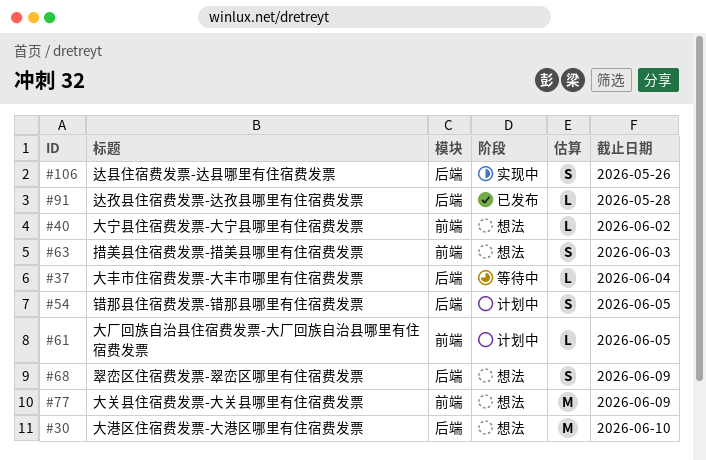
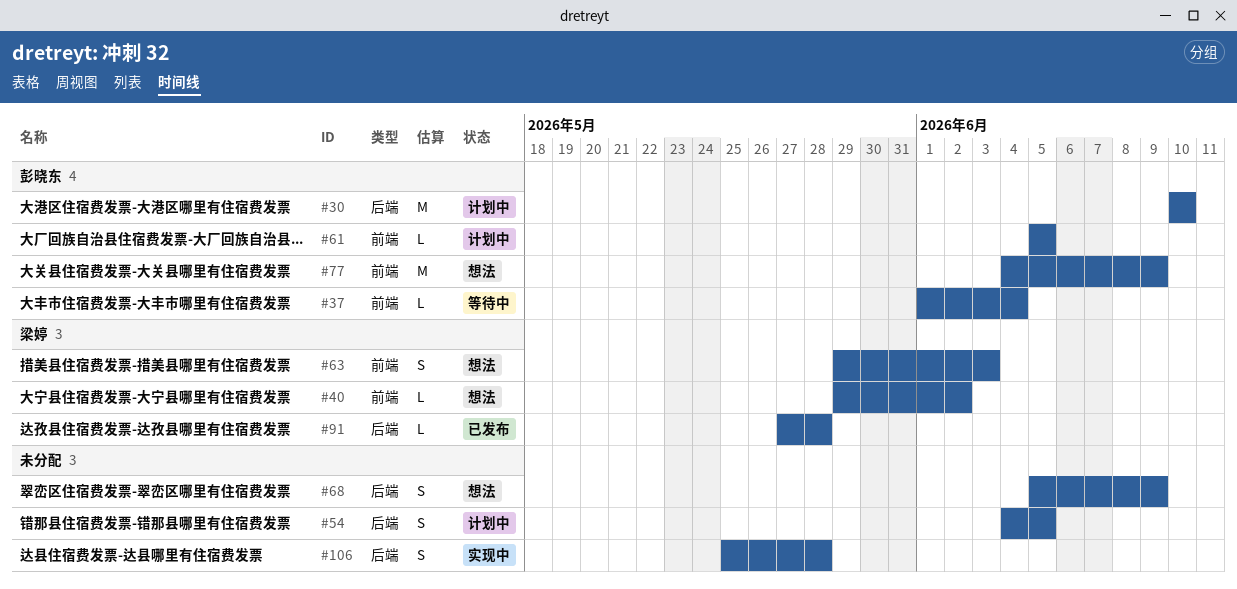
#30, status: 想法 -> 计划中
#37, label: 后端 -> 前端
#106, due: May 26 -> May 28

